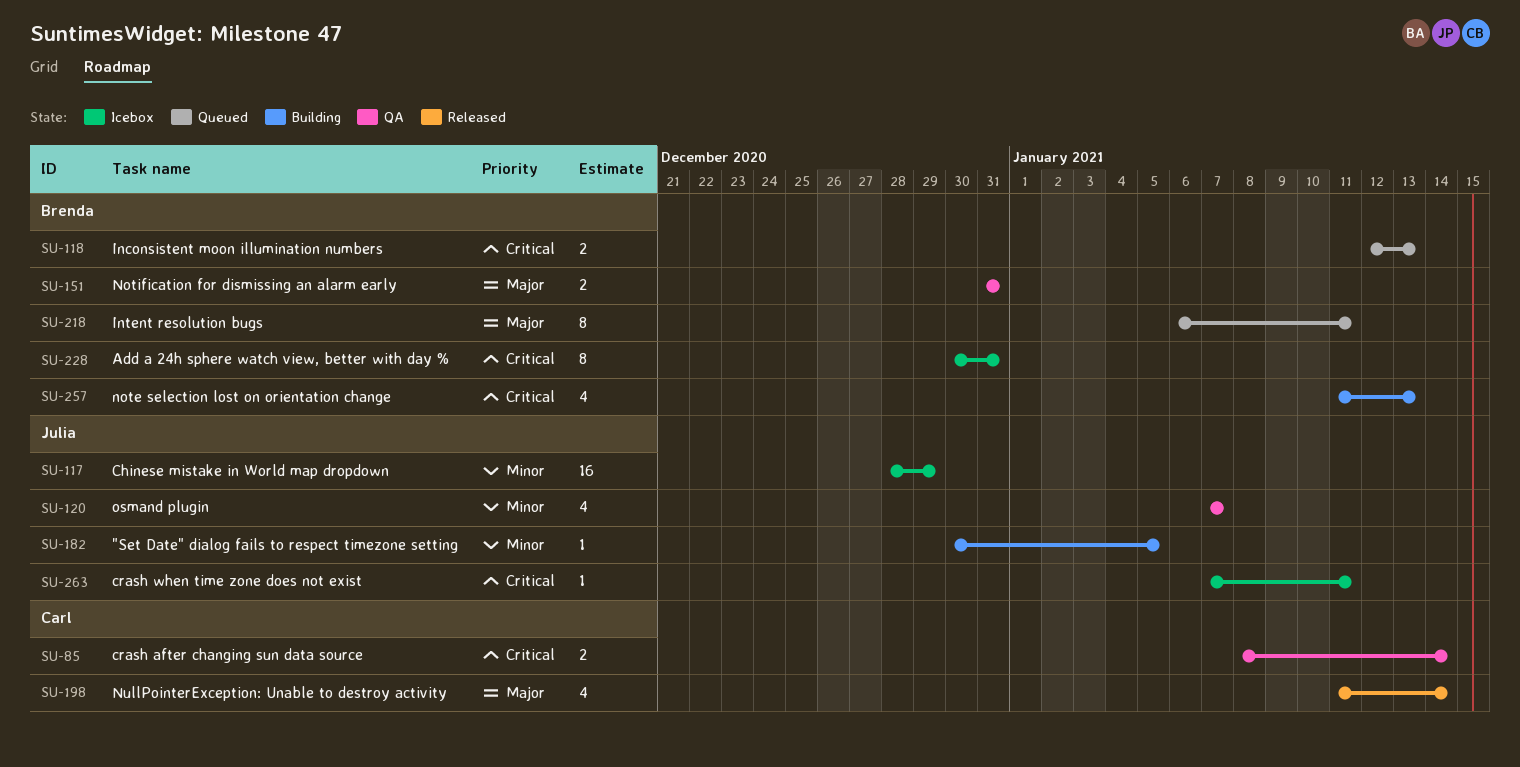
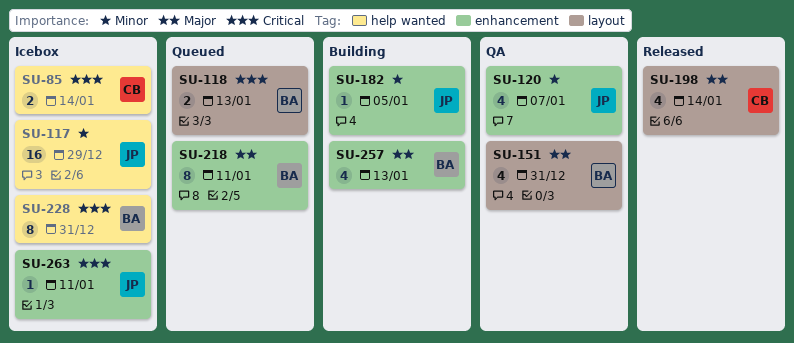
SU-85, status: QA -> Icebox
SU-151, estimate: 2 -> 4
SU-257, priority: Critical -> Major

